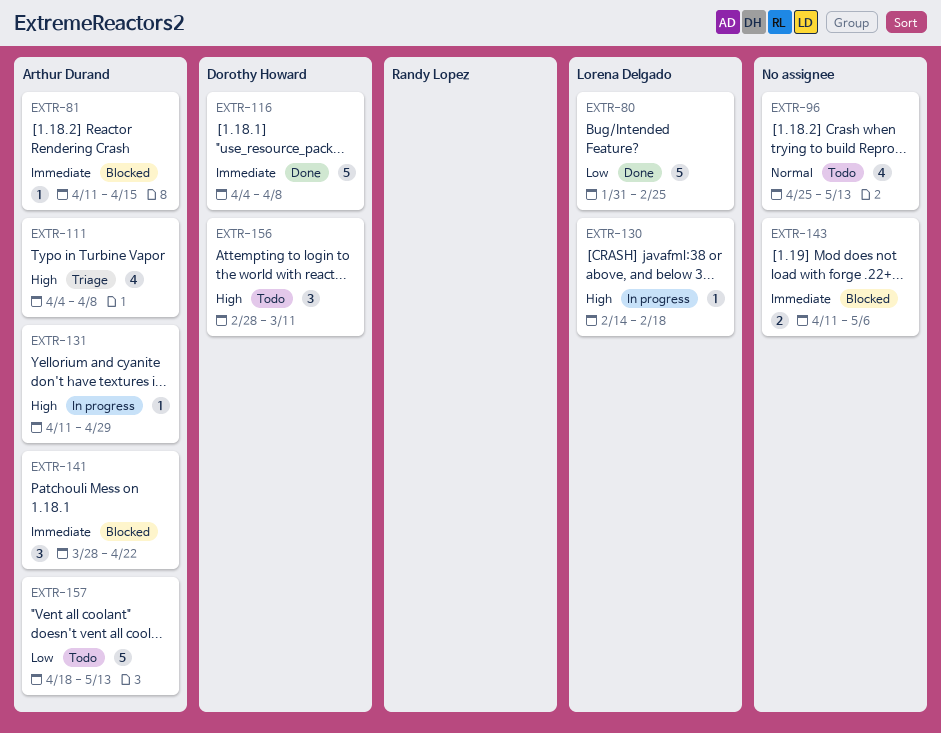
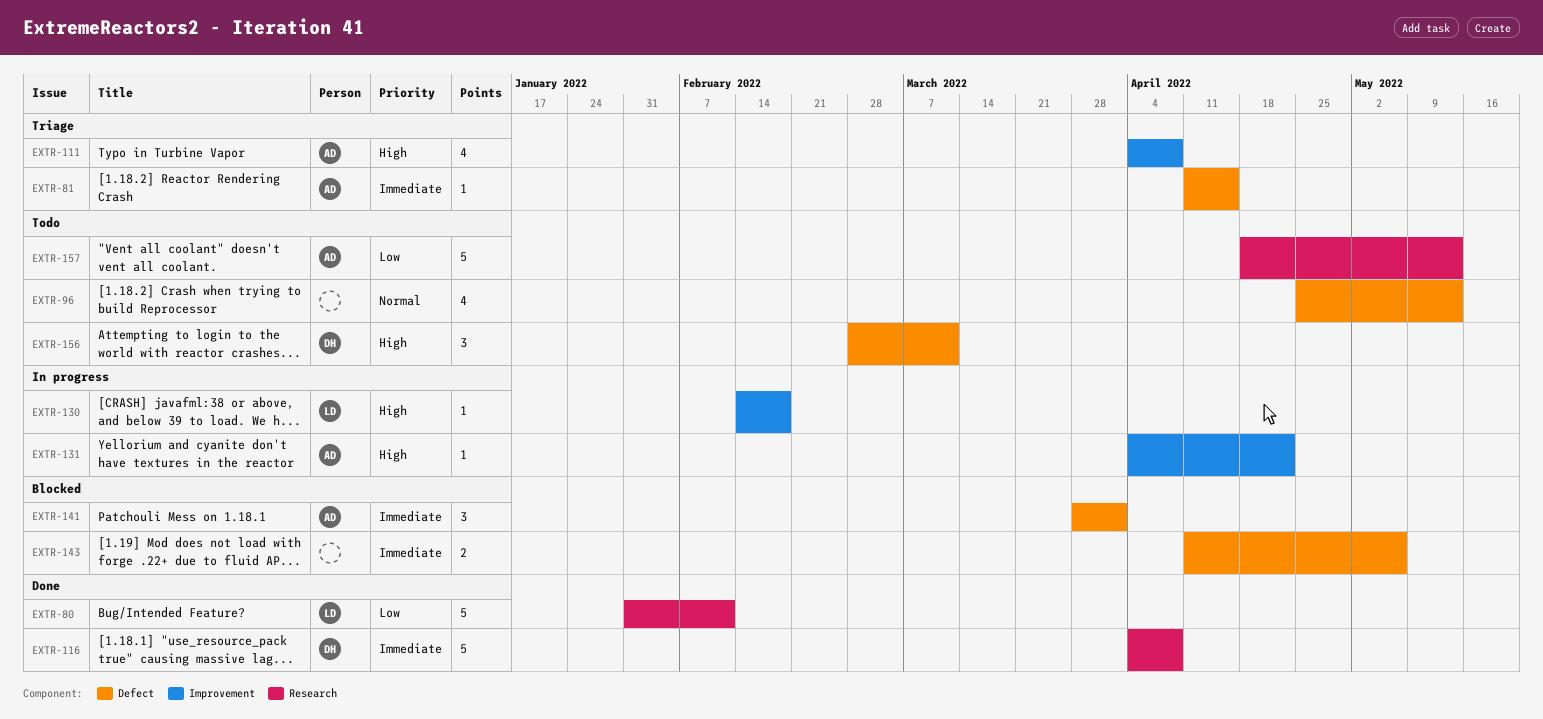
EXTR-80, due: Feb 25 -> Feb 11
EXTR-81, status: Blocked -> Triage
EXTR-131, start: Apr 11 -> Apr 4
EXTR-131, due: Apr 29 -> Apr 22
EXTR-141, due: Apr 22 -> Apr 1

